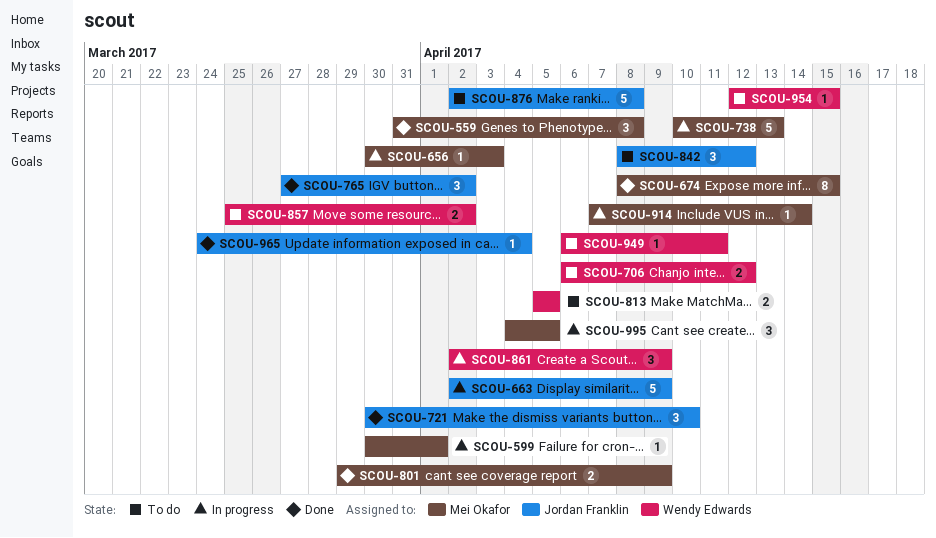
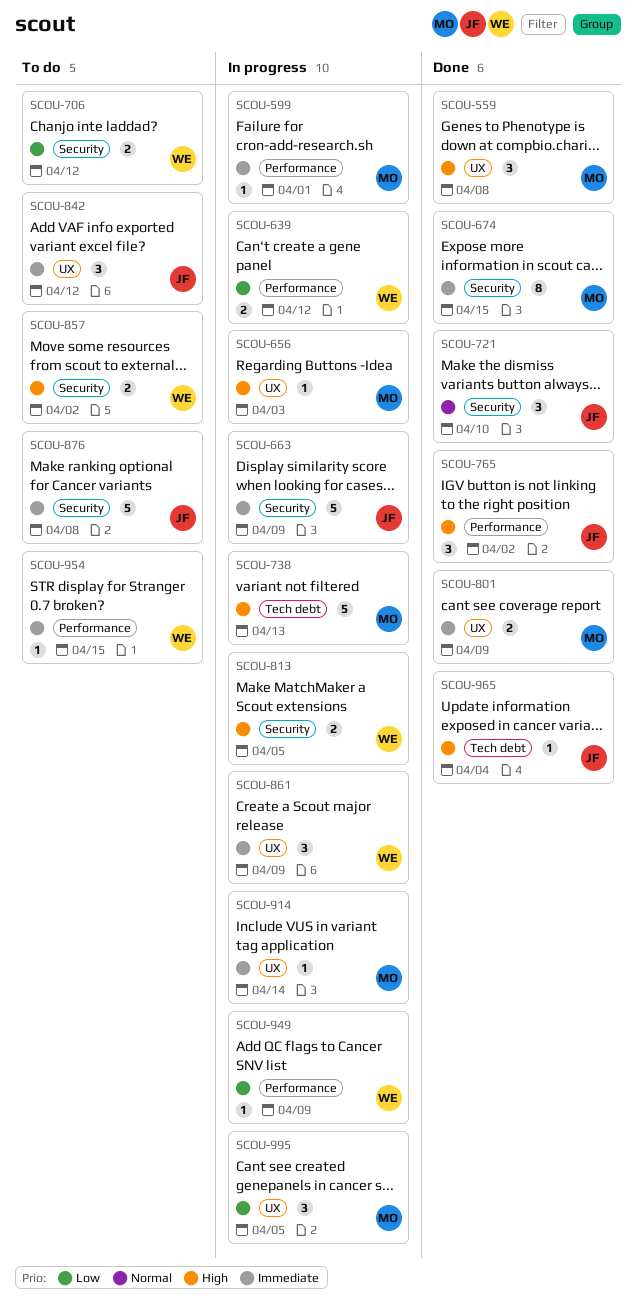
SCOU-639: none -> present
SCOU-813, status: To do -> In progress
SCOU-949, status: To do -> In progress
SCOU-949, due: Apr 11 -> Apr 9

